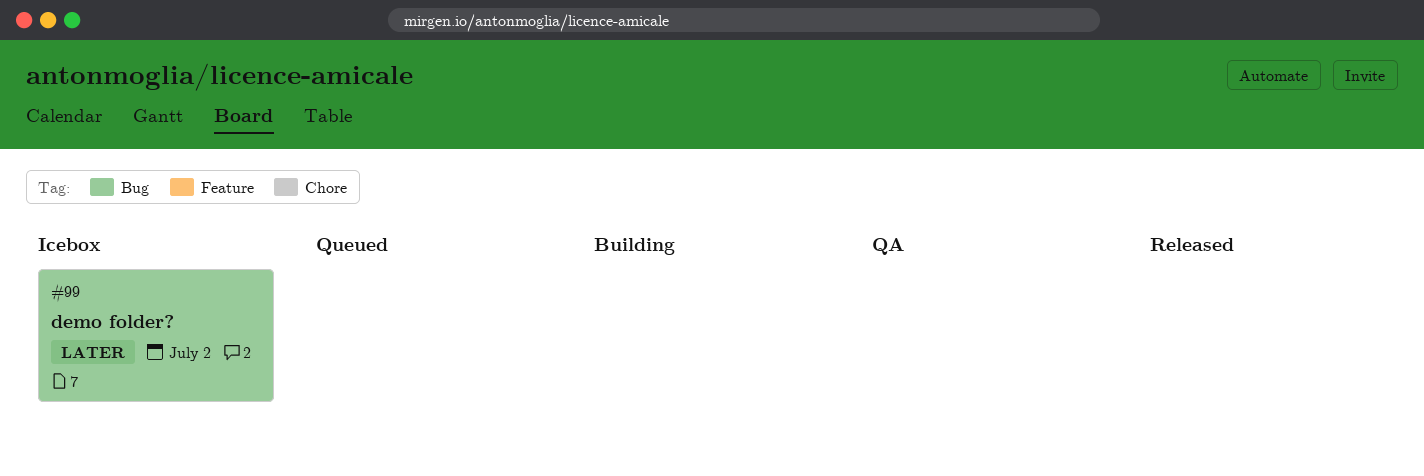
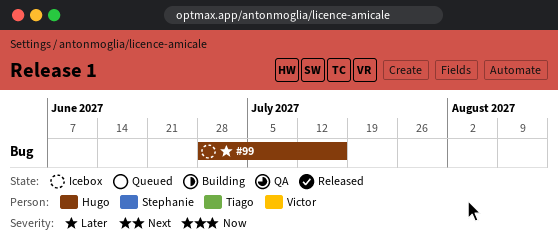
#99, due: Jul 2 -> Jul 16

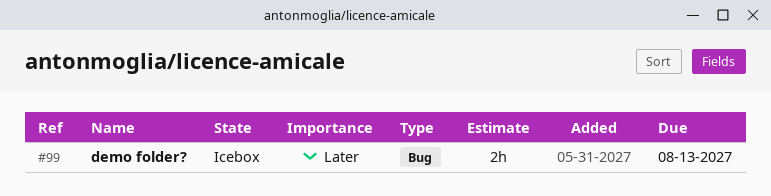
#99, due: Jul 16 -> Aug 13

